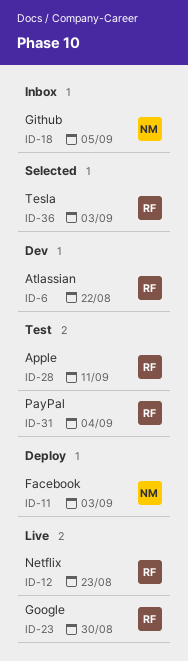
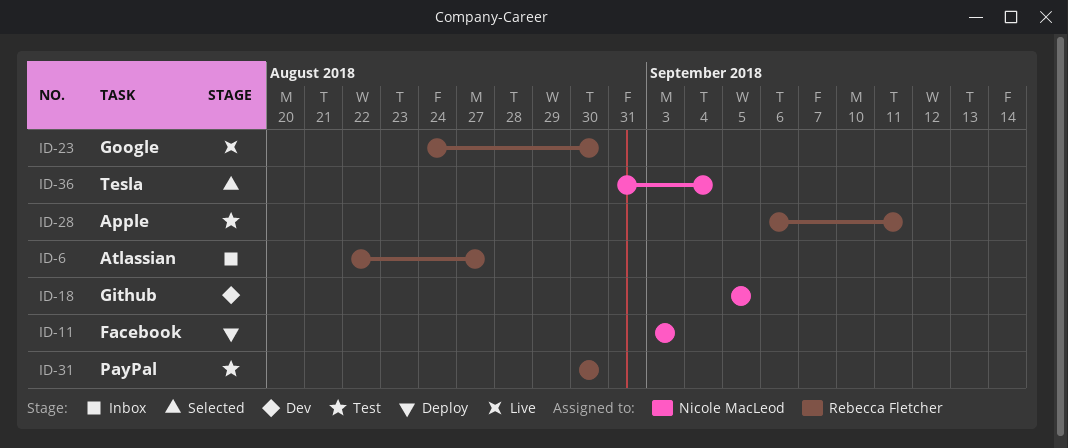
ID-6, status: Dev -> Inbox
ID-6, due: Aug 22 -> Aug 27
ID-12: present -> none
ID-18, status: Inbox -> Dev
ID-31, due: Sep 4 -> Aug 30
ID-36, owner: Rebecca Fletcher -> Nicole MacLeod
ID-36, due: Sep 3 -> Sep 4

